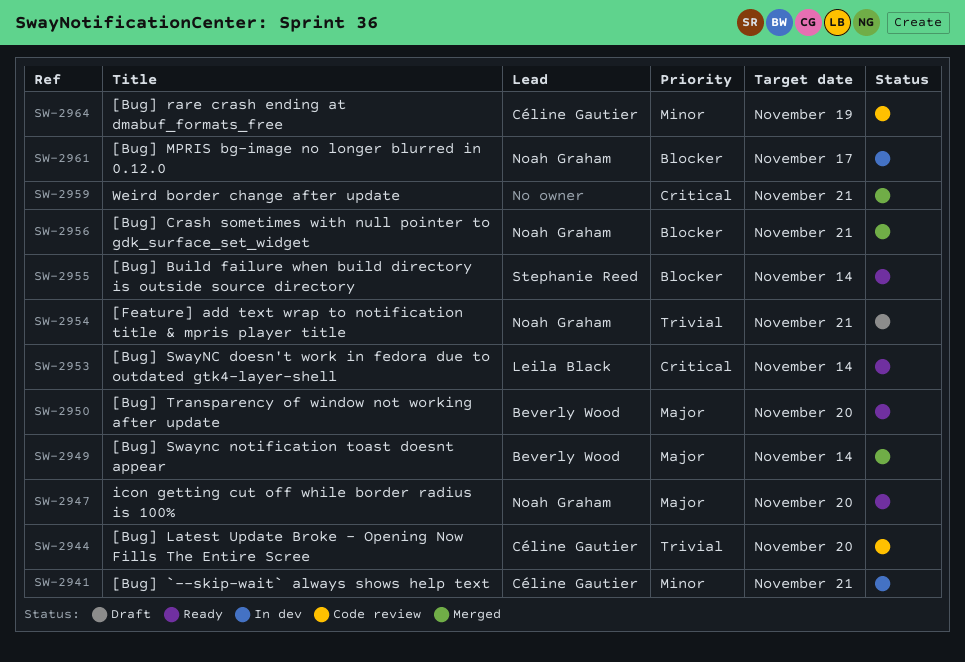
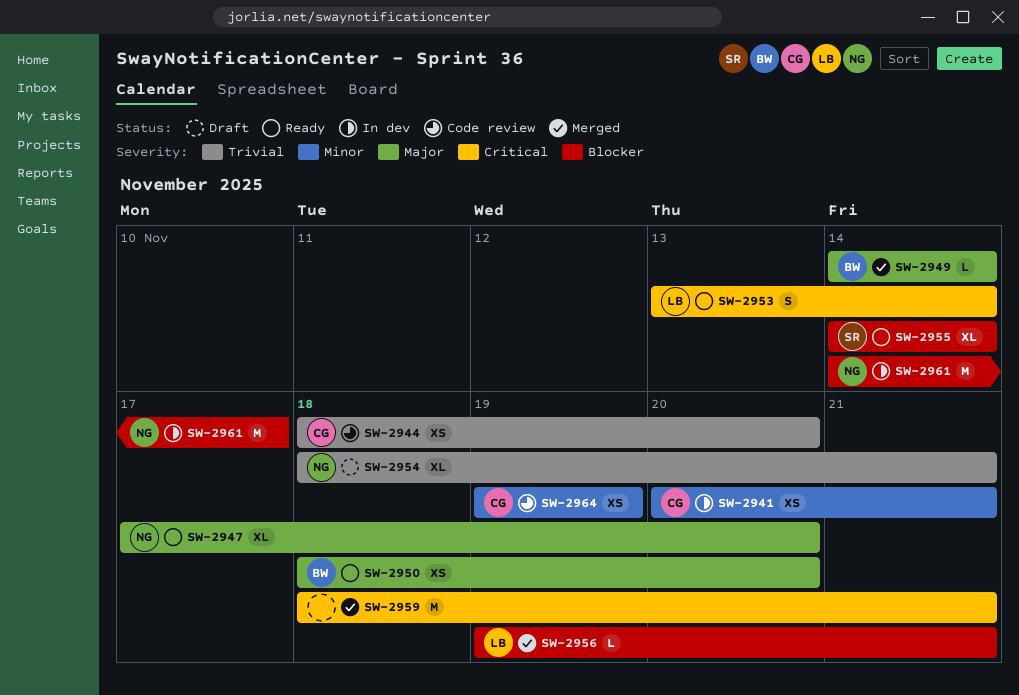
SW-2956, owner: Noah Graham -> Leila Black

